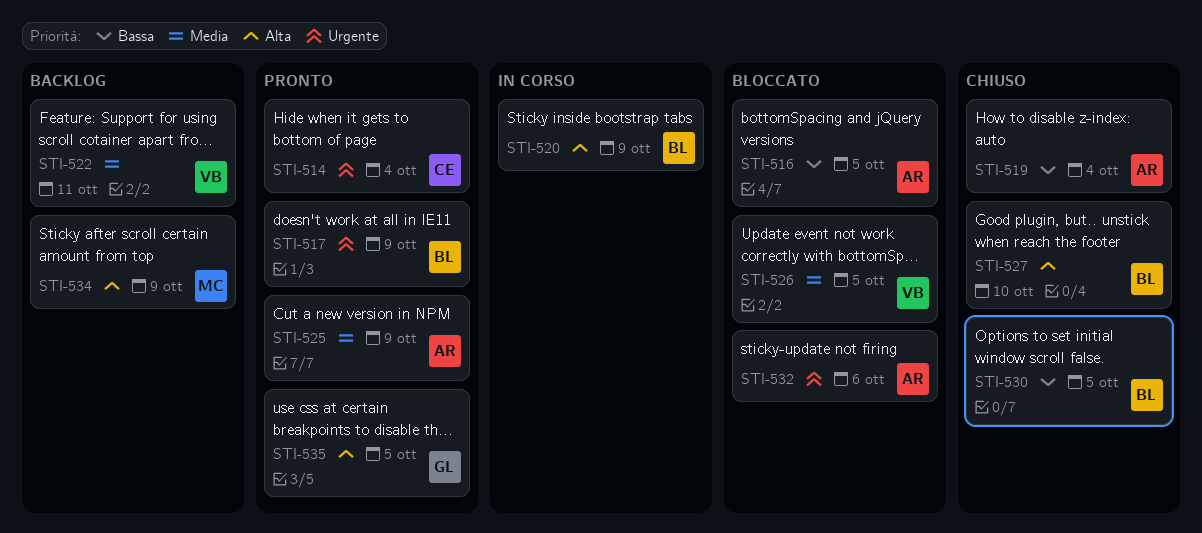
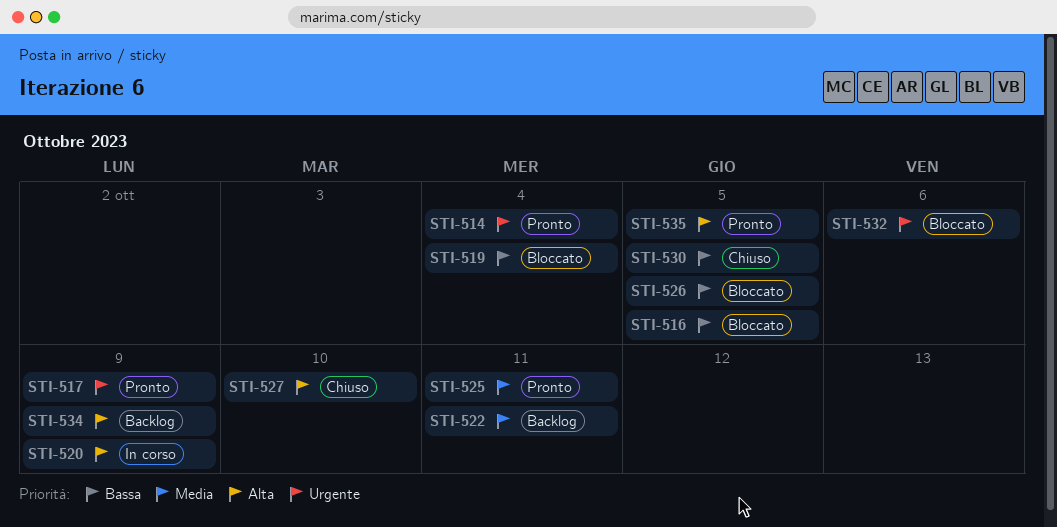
STI-519, status: Chiuso -> Bloccato
STI-525, due: Oct 9 -> Oct 11
STI-526, priority: Media -> Bassa

